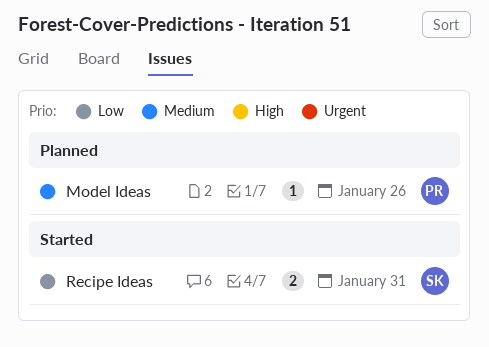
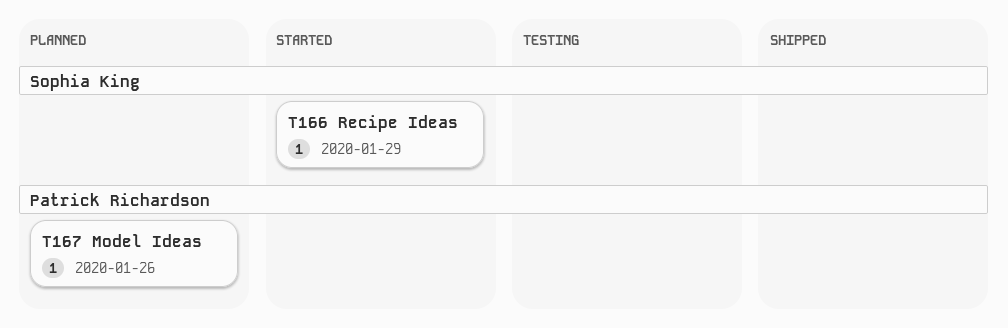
Recipe Ideas, estimate: 2 -> 1
Recipe Ideas, due: Jan 31 -> Jan 29

